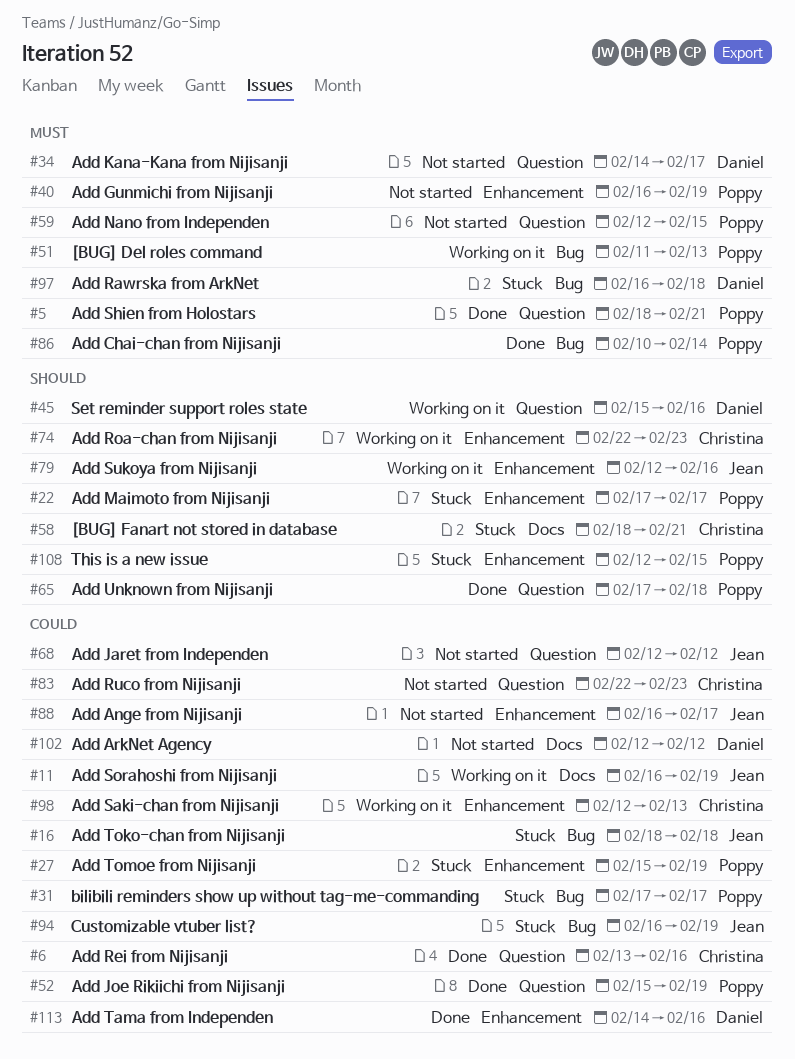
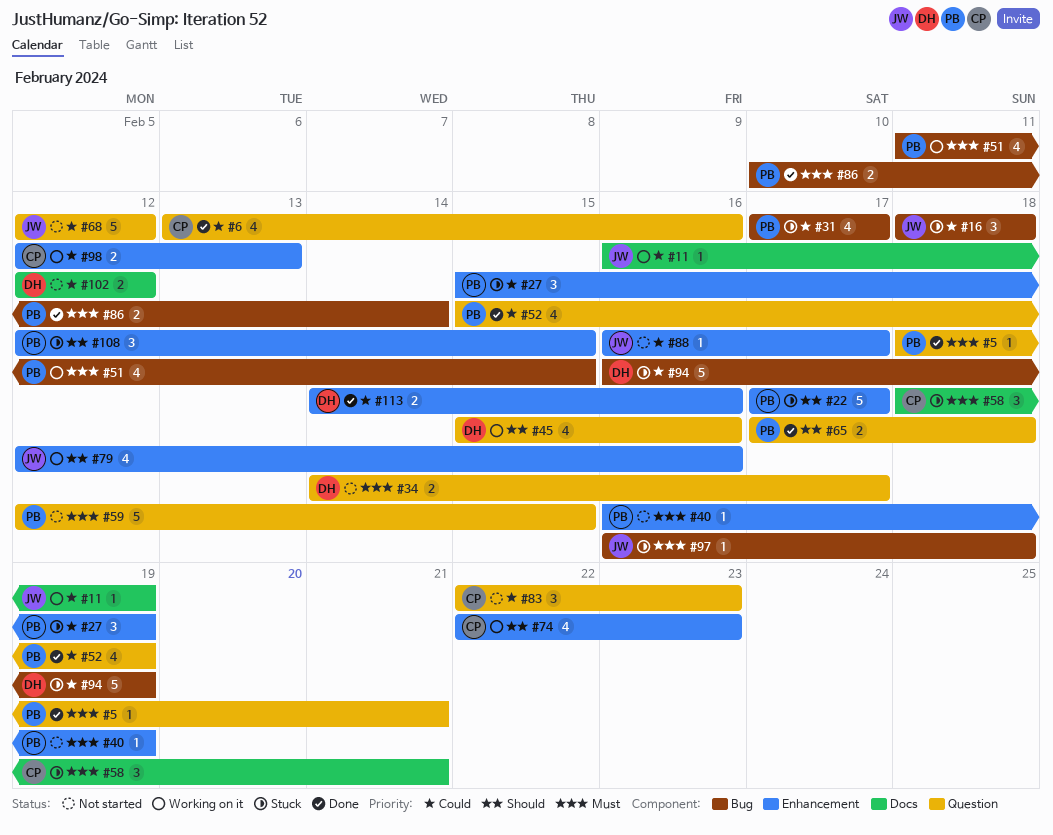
#51, due: Feb 13 -> Feb 15
#58, priority: Should -> Must
#94, owner: Jean -> Daniel
#97, owner: Daniel -> Jean

